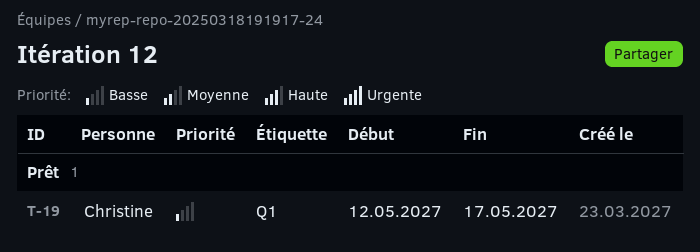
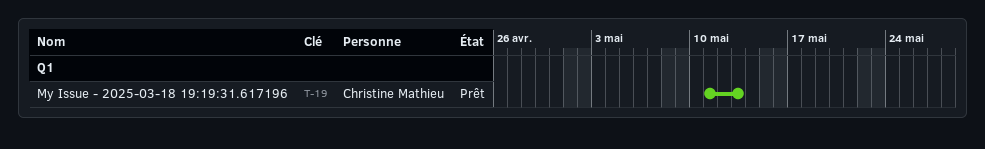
T-19, start: May 12 -> May 11
T-19, due: May 17 -> May 13

